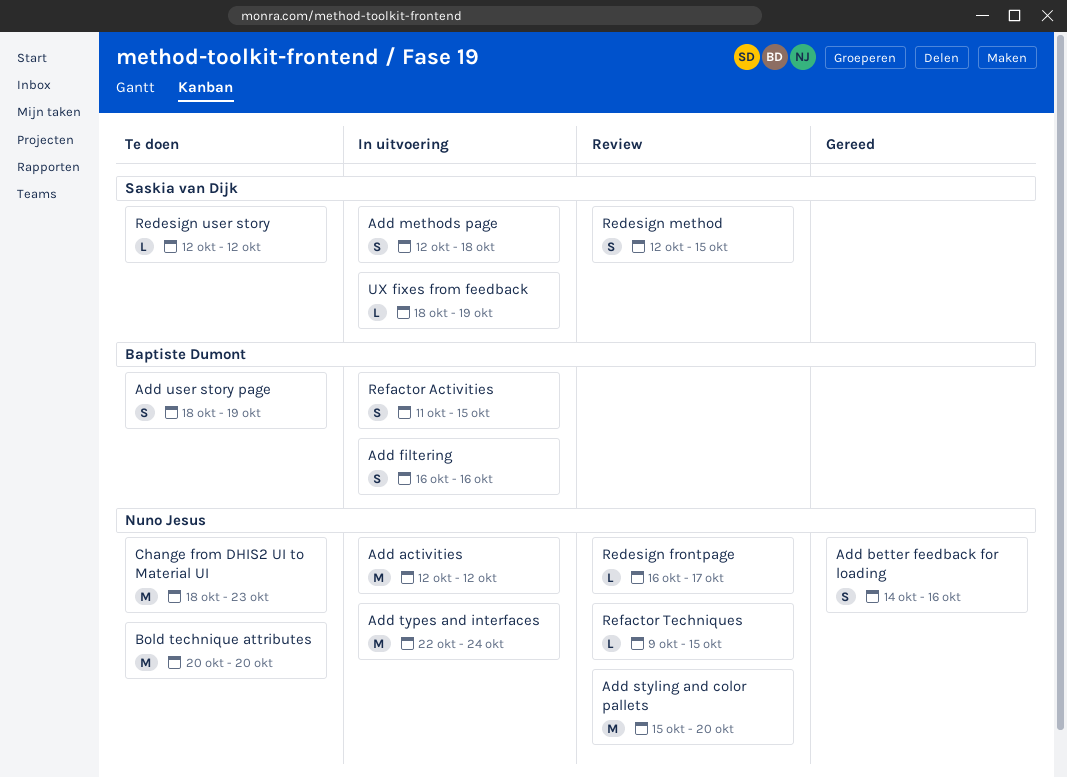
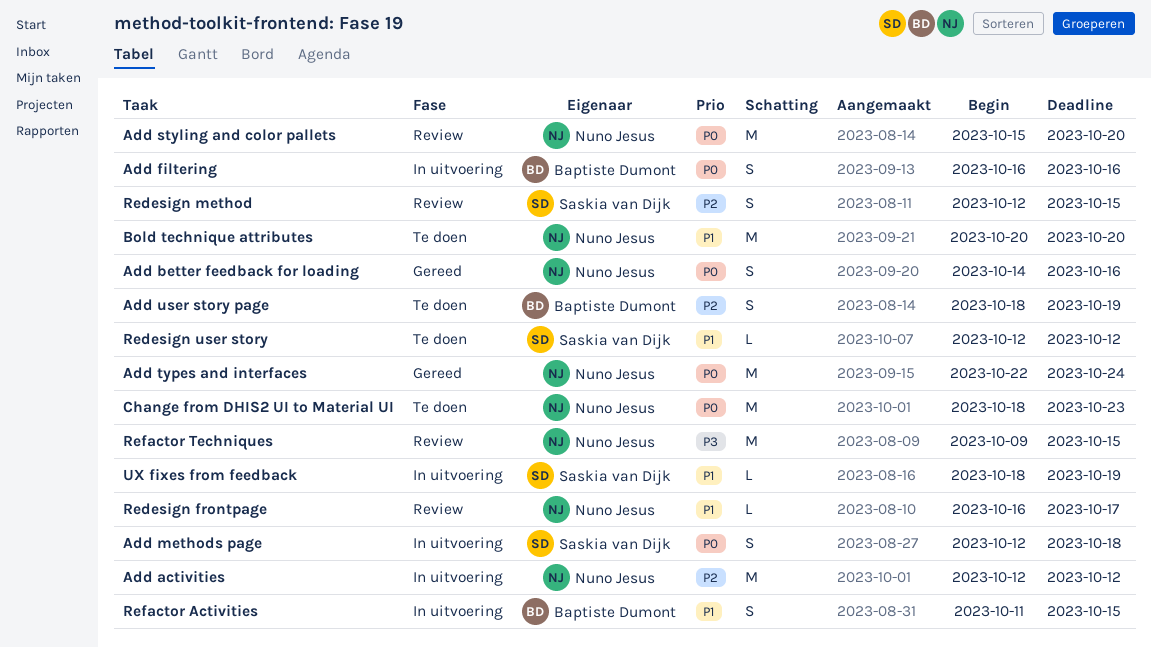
Add types and interfaces, status: In uitvoering -> Gereed
Refactor Techniques, estimate: L -> M

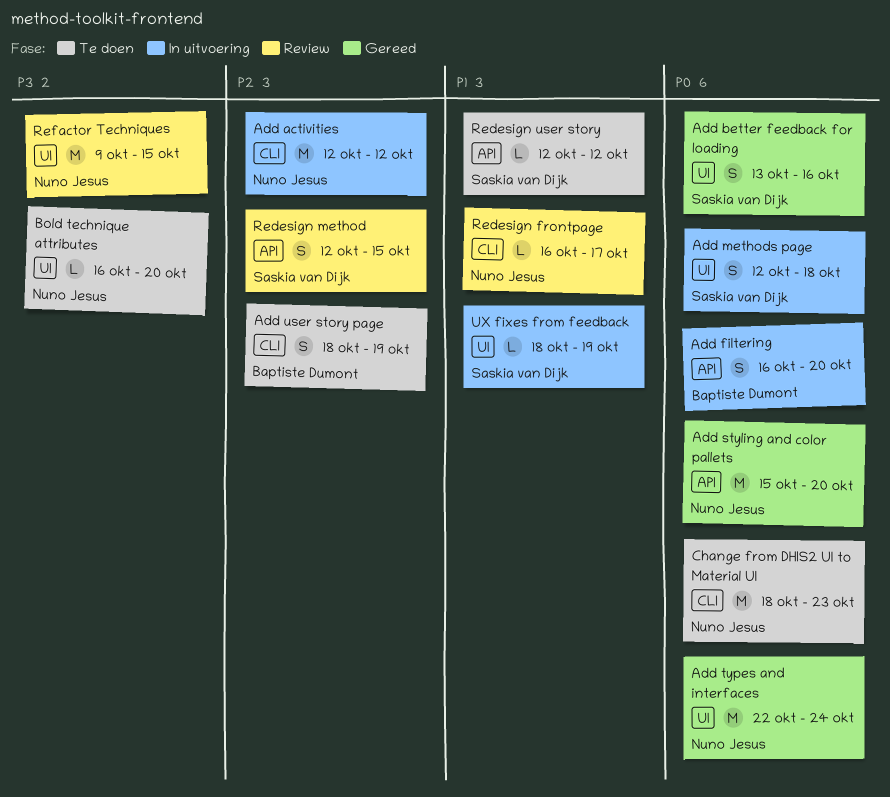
Add better feedback for loading, owner: Nuno Jesus -> Saskia van Dijk
Add better feedback for loading, start: Oct 14 -> Oct 13
Add filtering, due: Oct 16 -> Oct 20
Add styling and color pallets, status: Review -> Gereed
Bold technique attributes, priority: P1 -> P3
Bold technique attributes, estimate: M -> L
Bold technique attributes, start: Oct 20 -> Oct 16
Refactor Activities: present -> none

